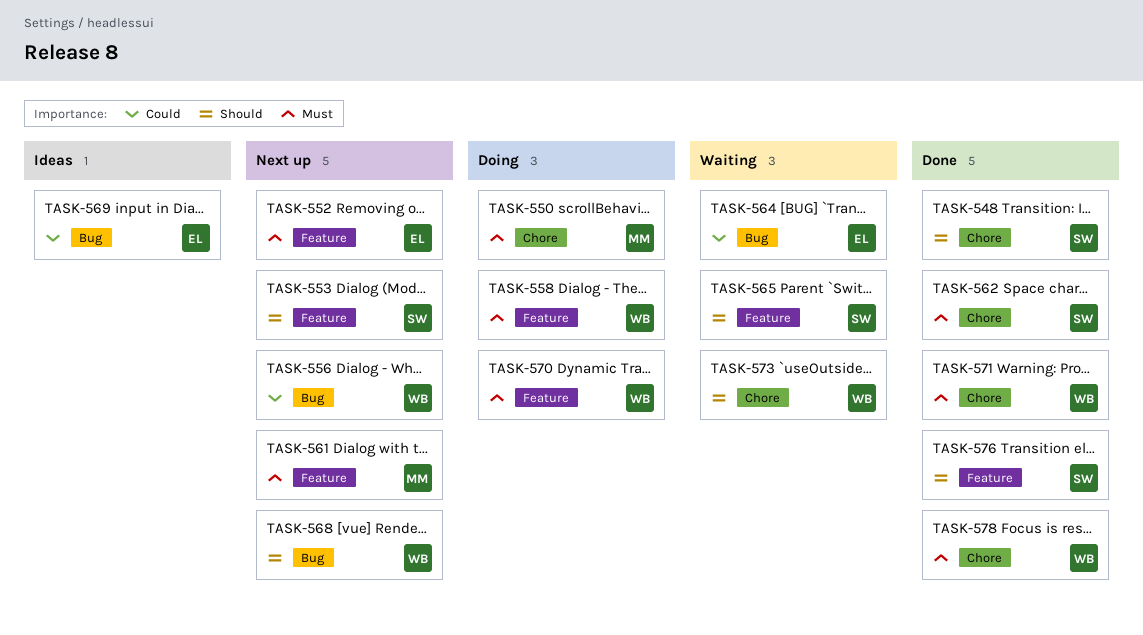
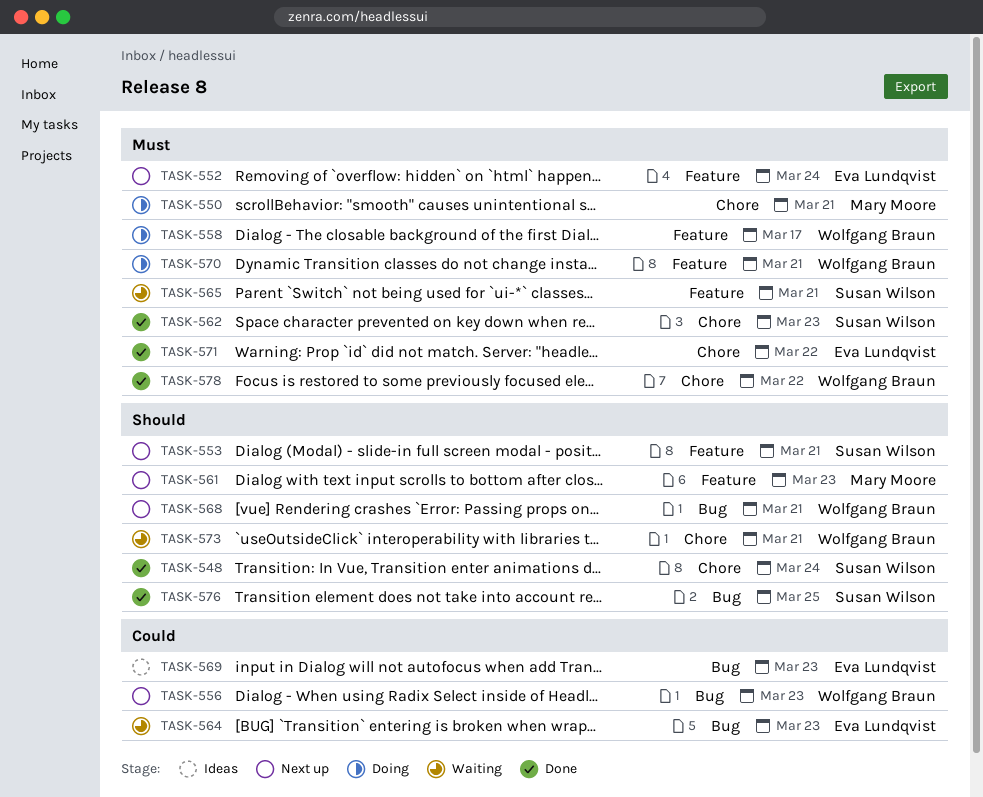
TASK-561, priority: Must -> Should
TASK-565, priority: Should -> Must
TASK-571, owner: Wolfgang Braun -> Eva Lundqvist
TASK-576, label: Feature -> Bug

